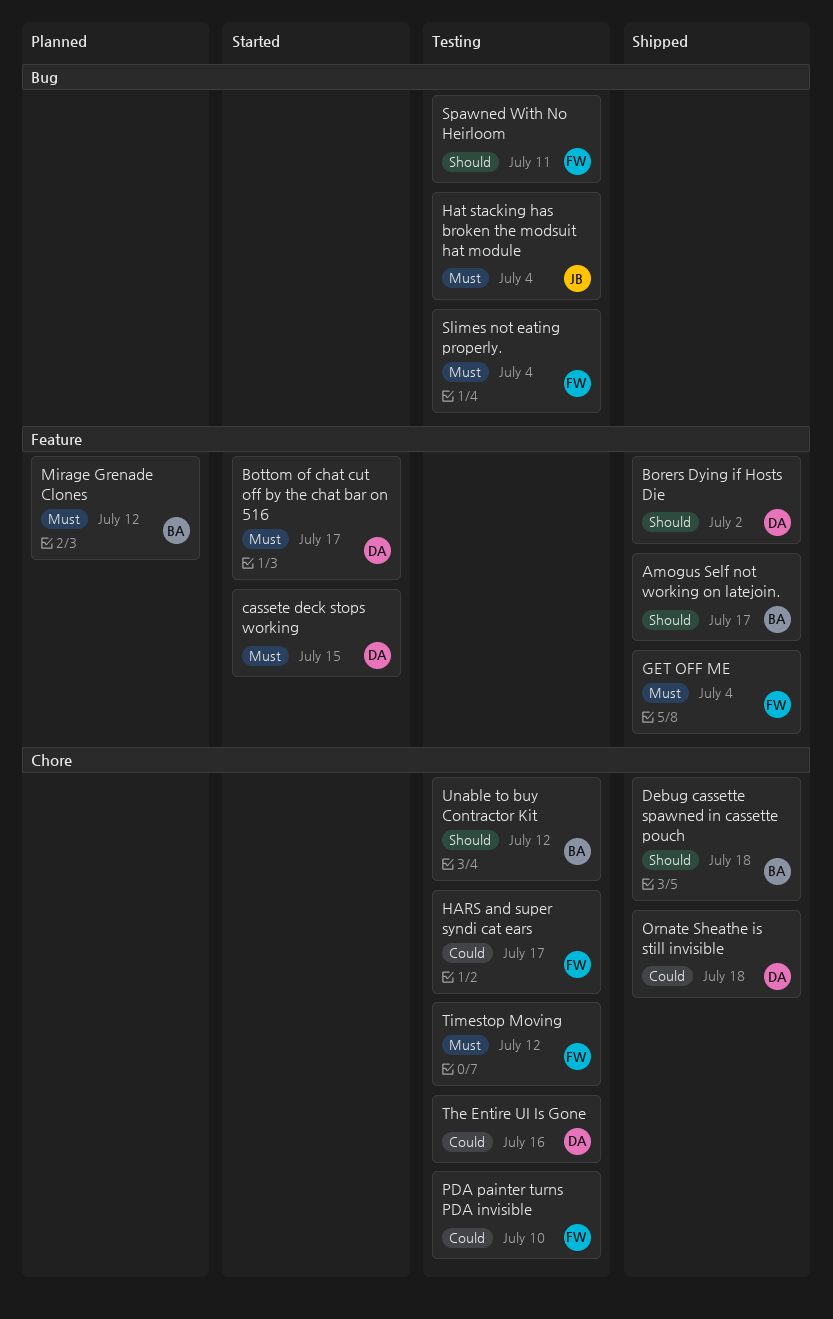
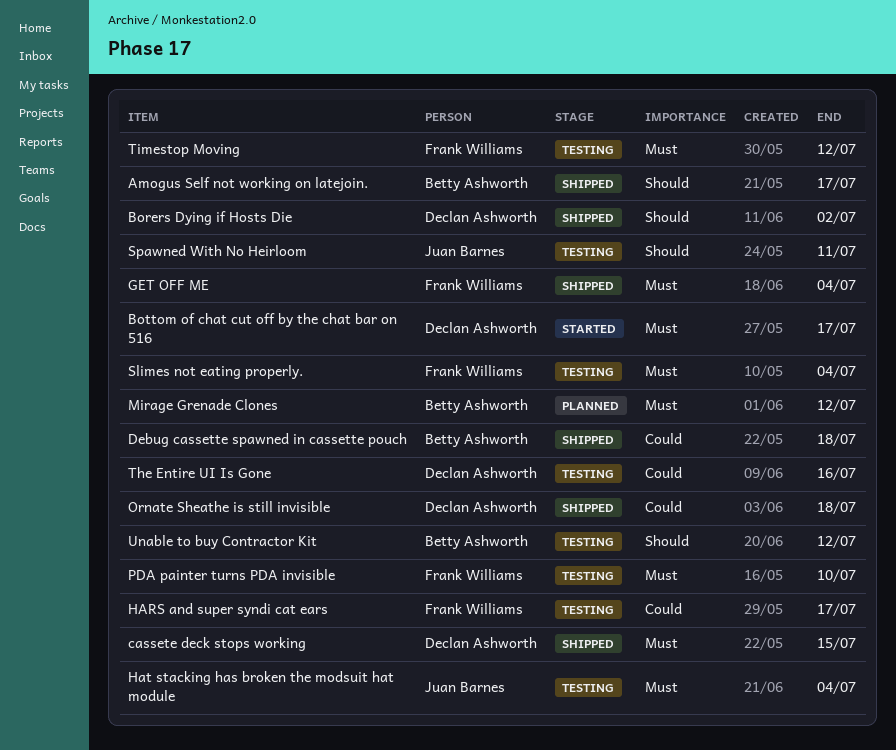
cassete deck stops working, status: Started -> Shipped
Debug cassette spawned in cassette pouch, priority: Should -> Could
PDA painter turns PDA invisible, priority: Could -> Must
Spawned With No Heirloom, owner: Frank Williams -> Juan Barnes

